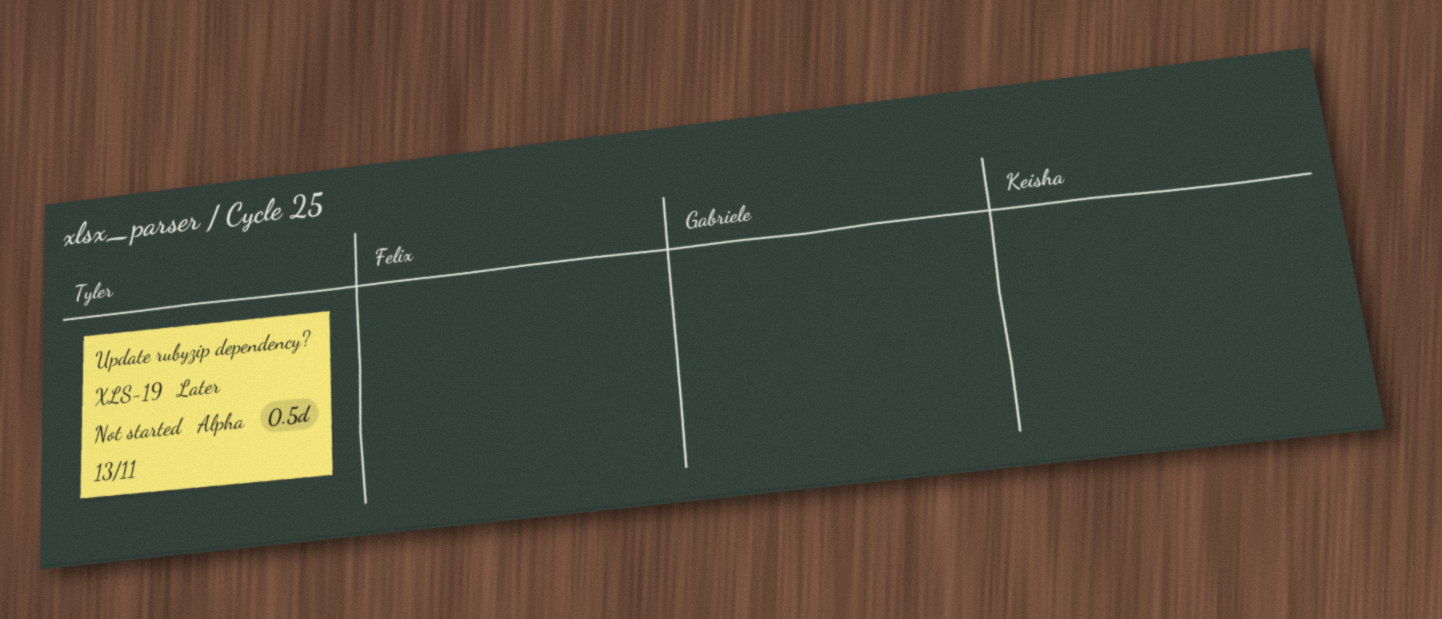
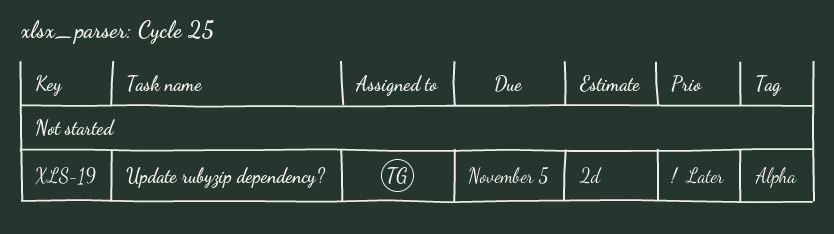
XLS-19, estimate: 0.5d -> 2d
XLS-19, due: Nov 13 -> Nov 5

